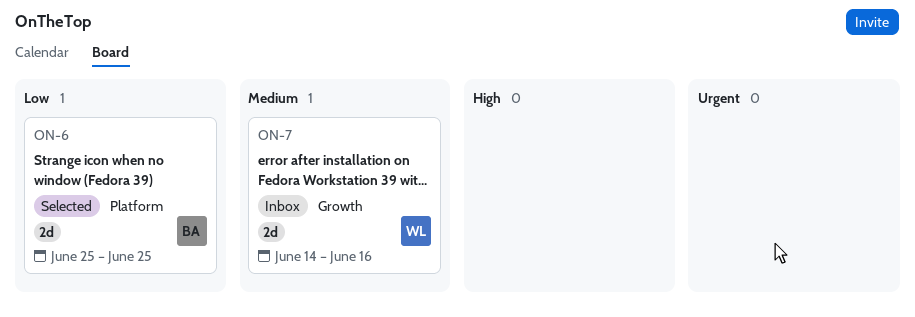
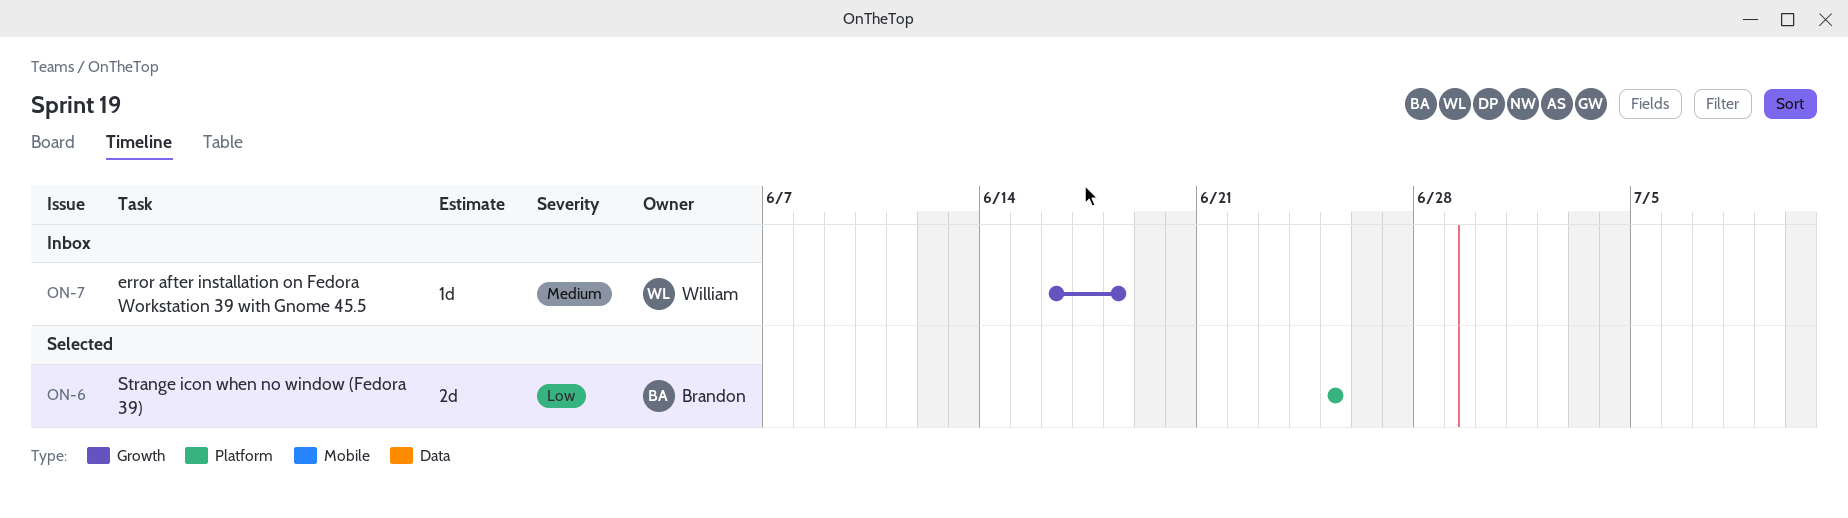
ON-7, estimate: 2d -> 1d
ON-7, start: Jun 14 -> Jun 16
ON-7, due: Jun 16 -> Jun 18

